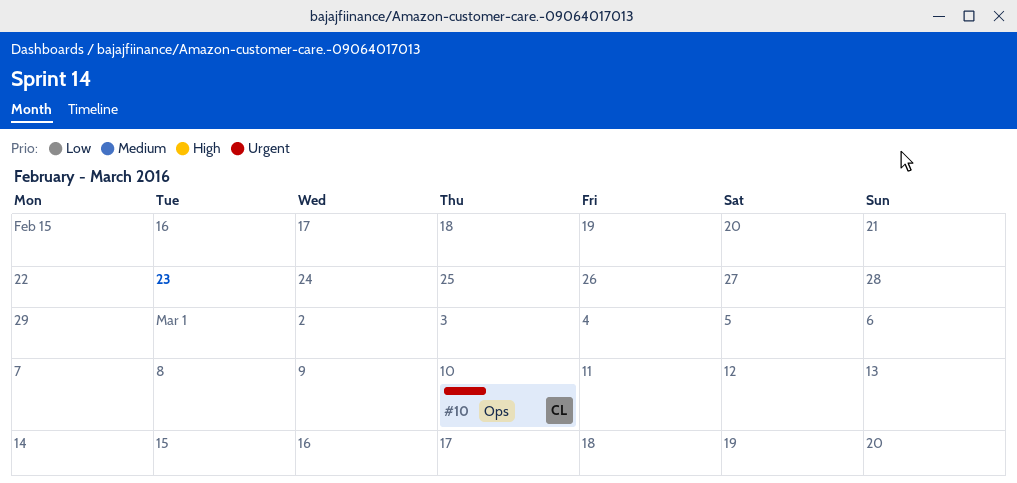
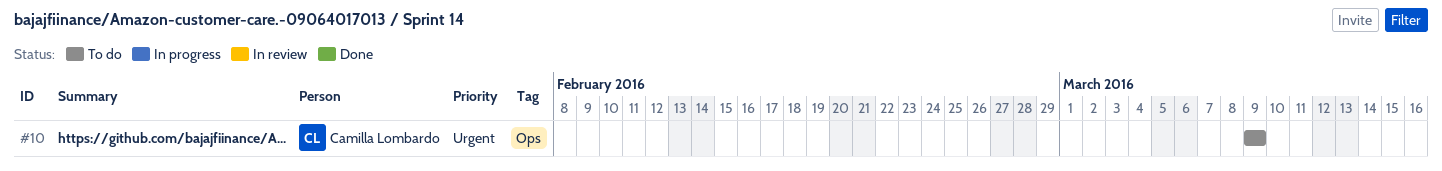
#10, due: Mar 10 -> Mar 9

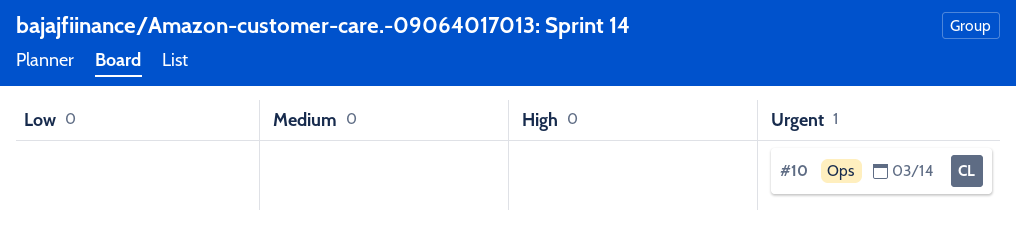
#10, due: Mar 9 -> Mar 14

